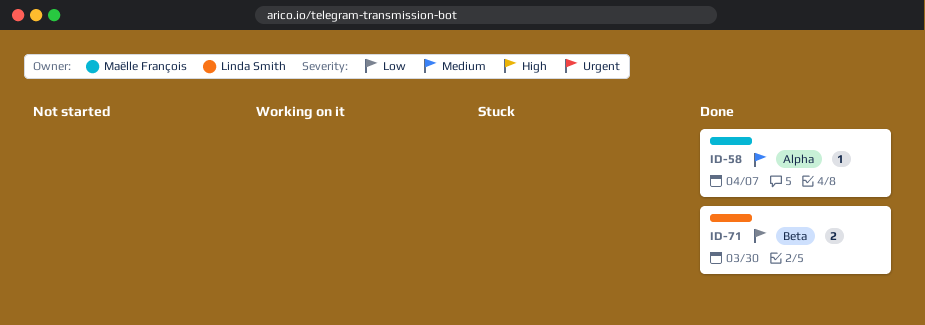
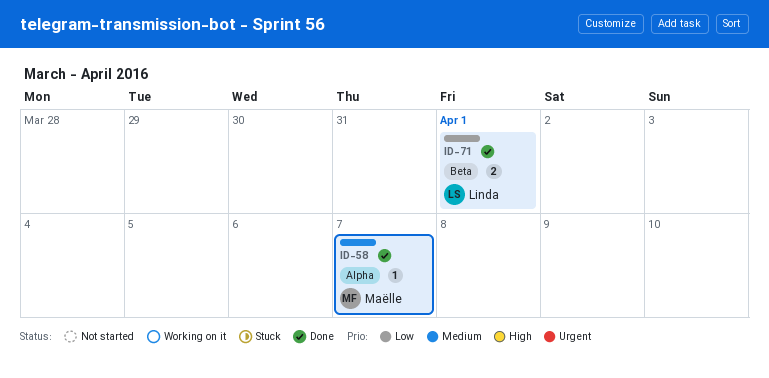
ID-71, due: Mar 30 -> Apr 1

